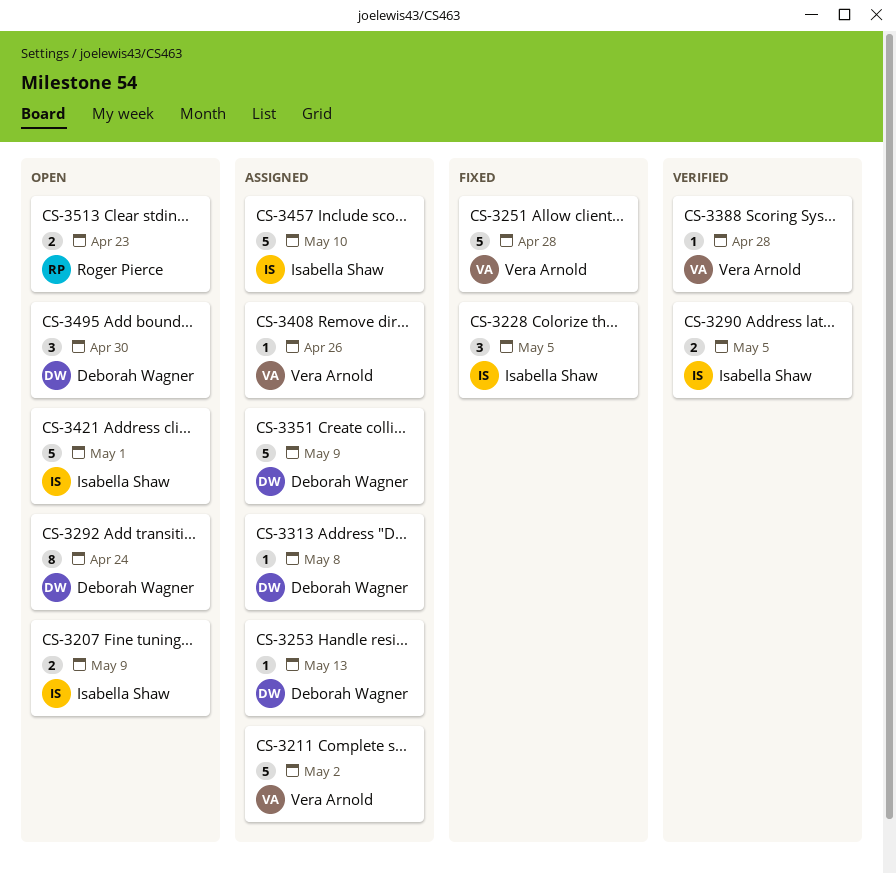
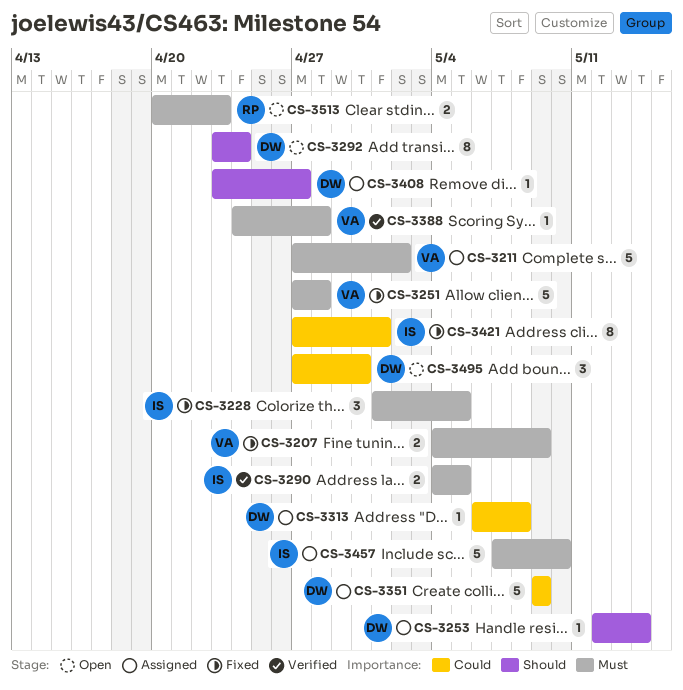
CS-3207, status: Open -> Fixed
CS-3207, owner: Isabella Shaw -> Vera Arnold
CS-3253, due: May 13 -> May 14
CS-3408, owner: Vera Arnold -> Deborah Wagner
CS-3408, due: Apr 26 -> Apr 27
CS-3421, status: Open -> Fixed
CS-3421, estimate: 5 -> 8

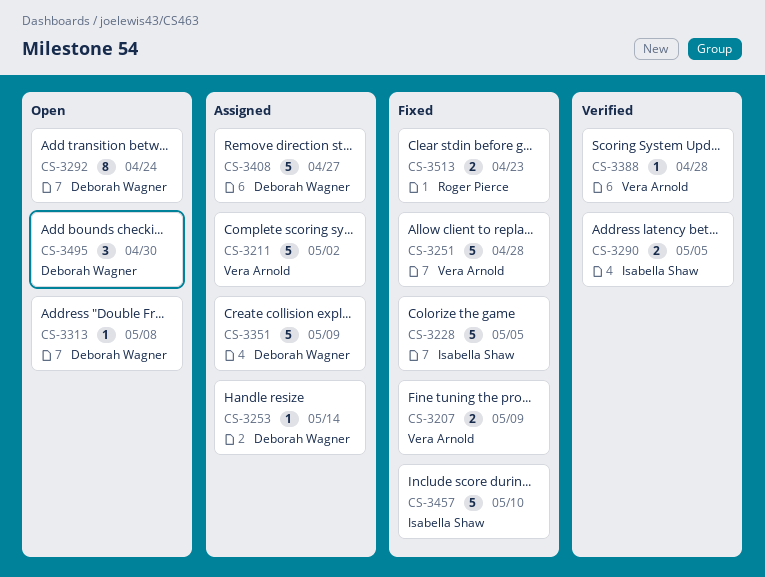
CS-3228, estimate: 3 -> 5
CS-3313, status: Assigned -> Open
CS-3408, estimate: 1 -> 5
CS-3421: present -> none
CS-3457, status: Assigned -> Fixed
CS-3513, status: Open -> Fixed

